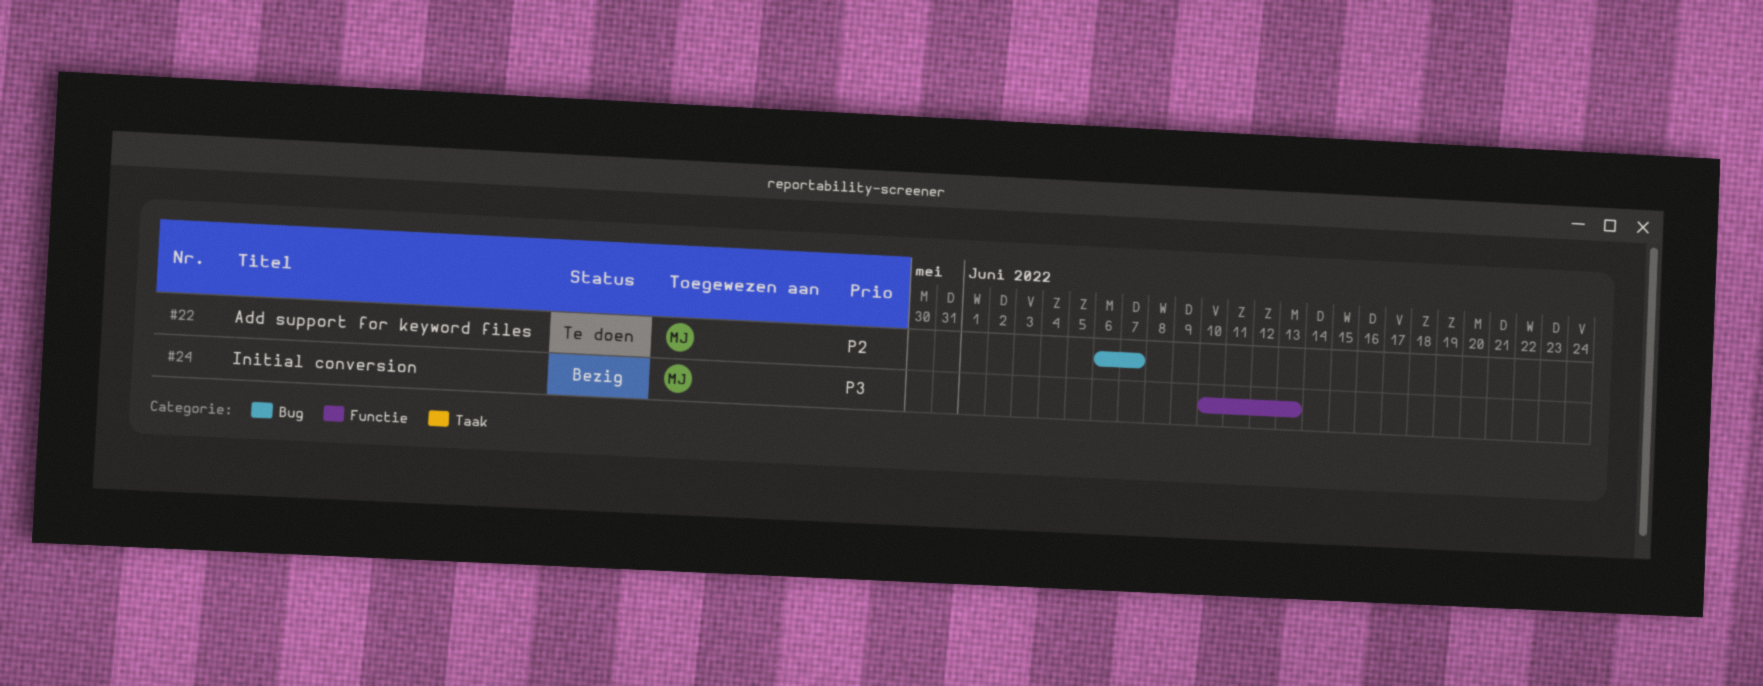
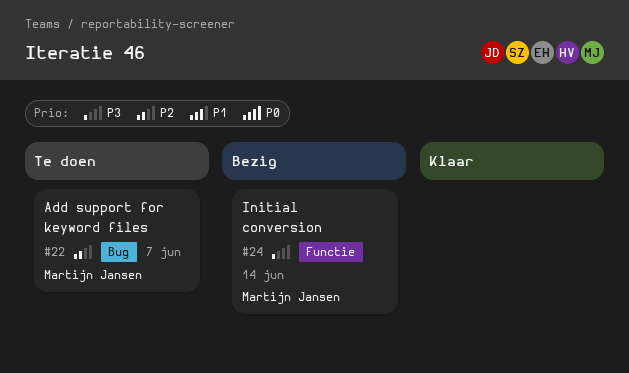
#24, due: Jun 13 -> Jun 14

